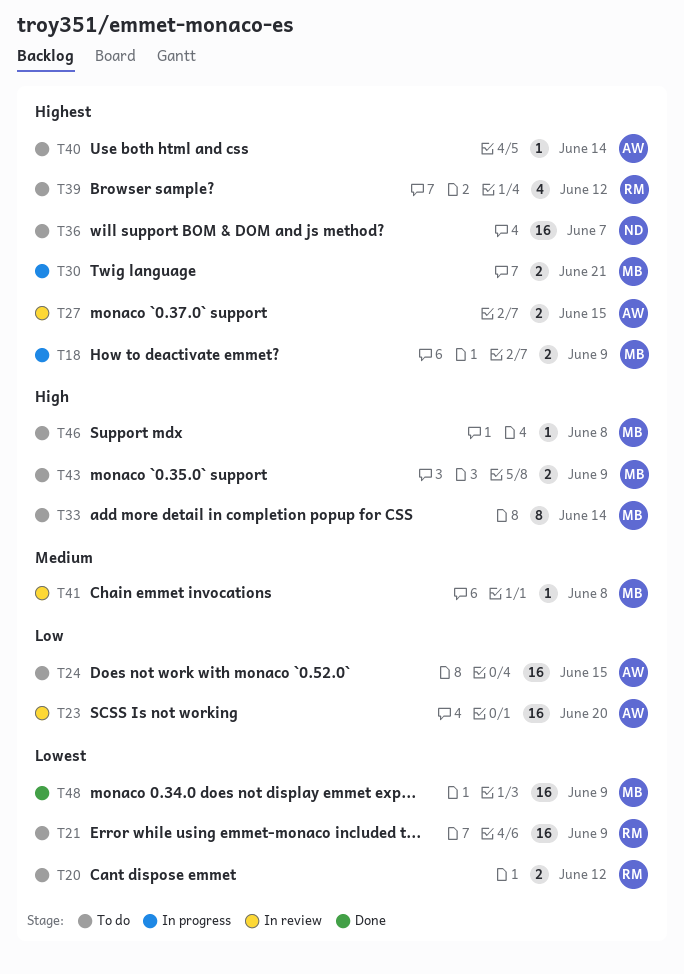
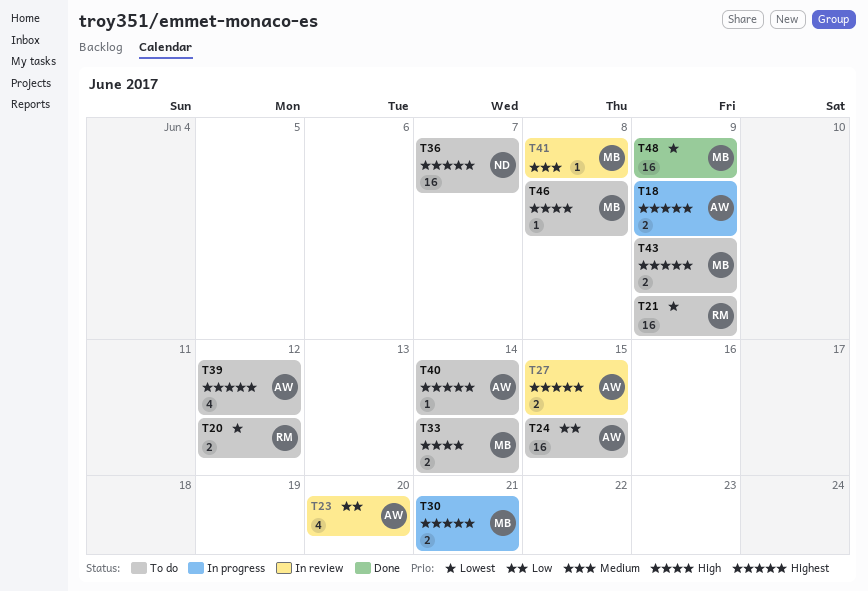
T18, owner: MB -> AW
T23, estimate: 16 -> 4
T33, estimate: 8 -> 2
T39, owner: RM -> AW
T43, priority: High -> Highest

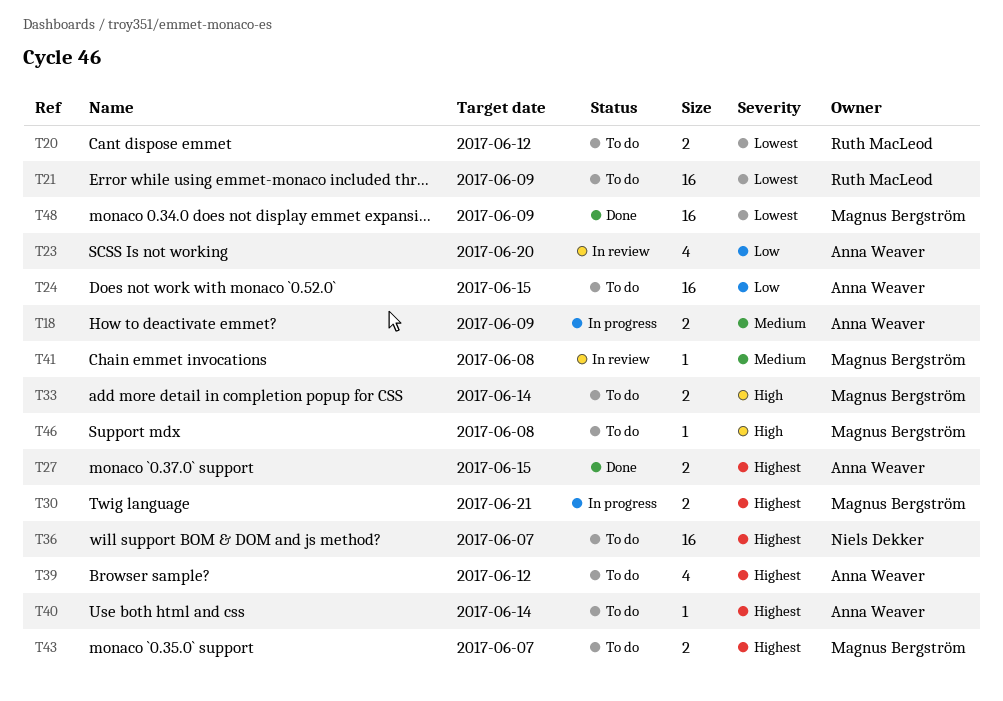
T18, priority: Highest -> Medium
T27, status: In review -> Done
T43, due: Jun 9 -> Jun 7

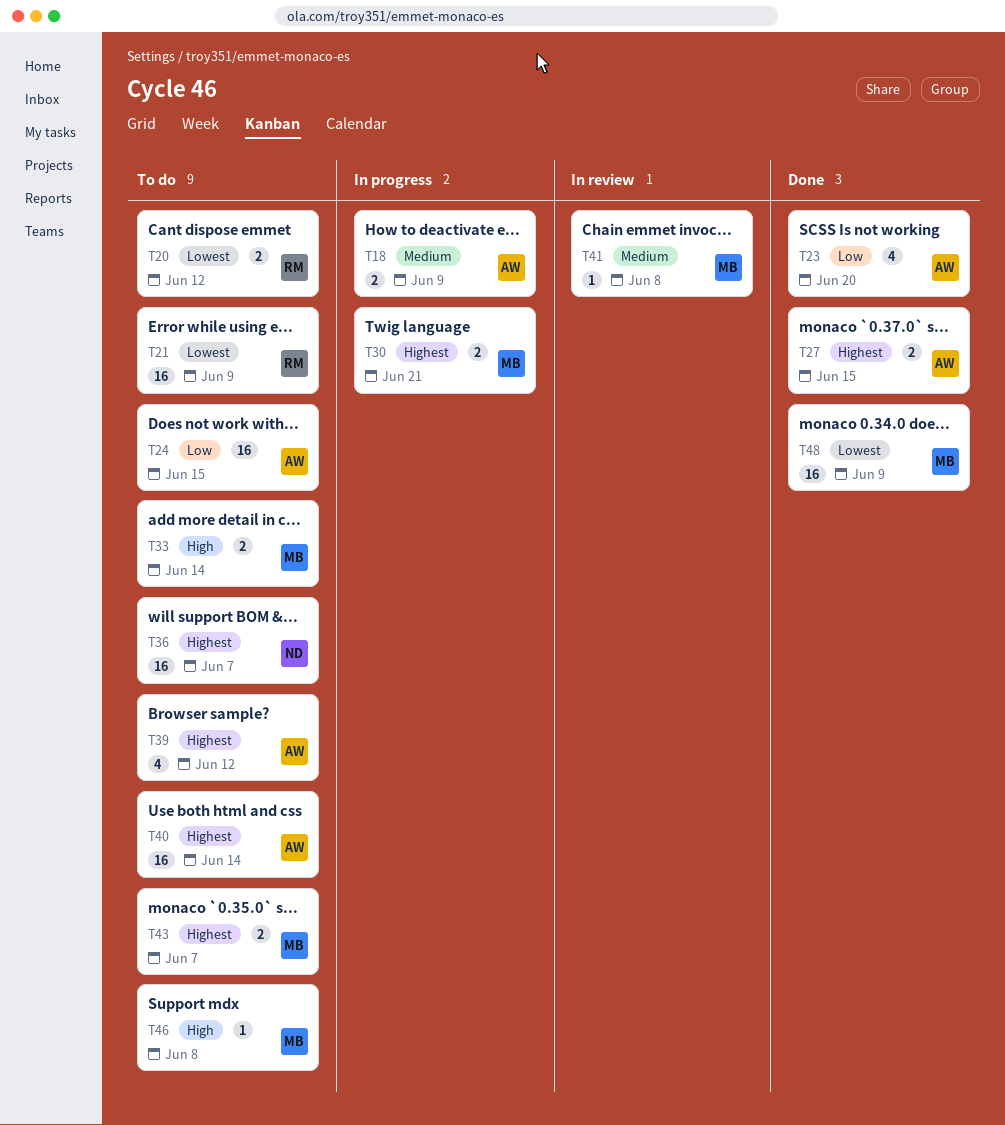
T23, status: In review -> Done
T40, estimate: 1 -> 16

